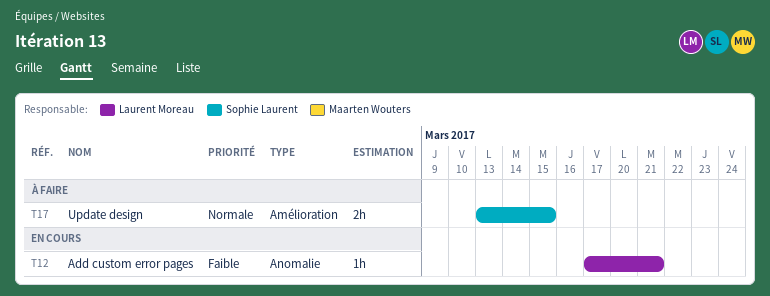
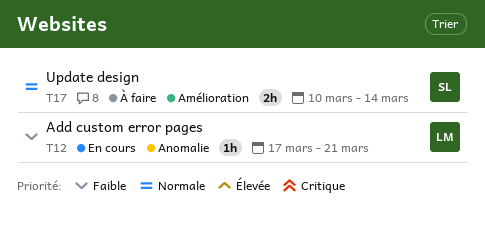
T17, start: Mar 13 -> Mar 10
T17, due: Mar 15 -> Mar 14

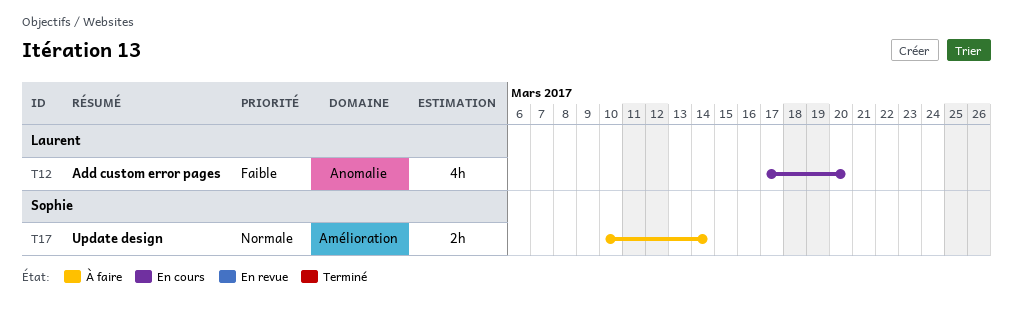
T12, estimate: 1h -> 4h
T12, due: Mar 21 -> Mar 20

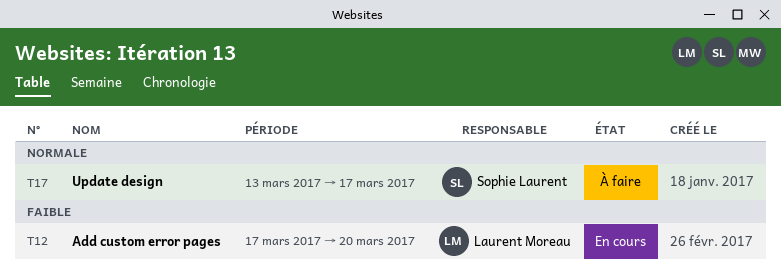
T17, start: Mar 10 -> Mar 13
T17, due: Mar 14 -> Mar 17

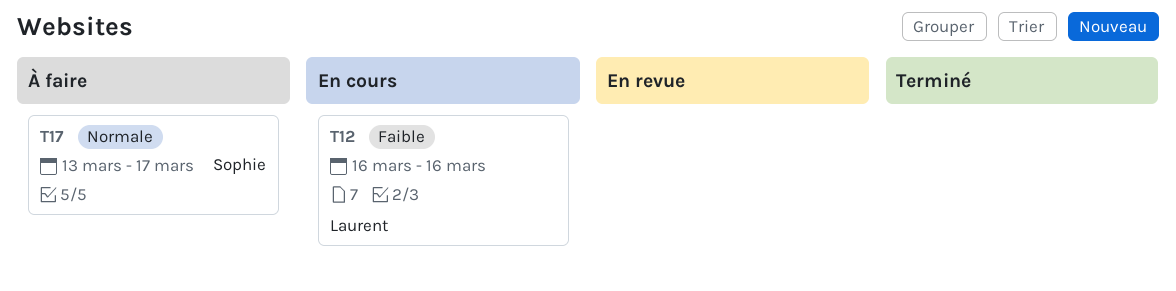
T12, start: Mar 17 -> Mar 16
T12, due: Mar 20 -> Mar 16

